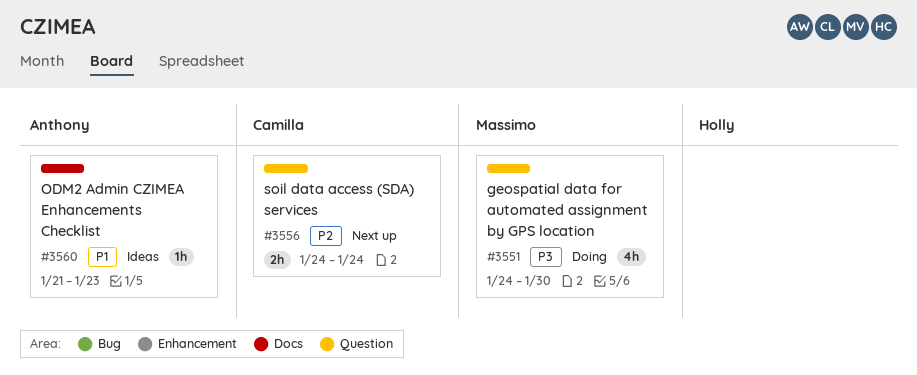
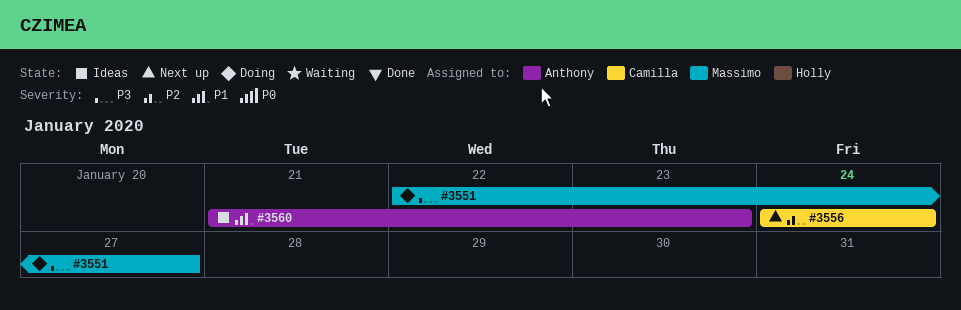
#3551, start: Jan 24 -> Jan 22
#3551, due: Jan 30 -> Jan 27

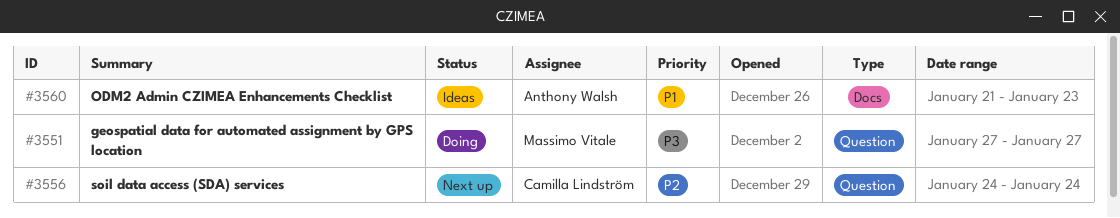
#3551, start: Jan 22 -> Jan 27

